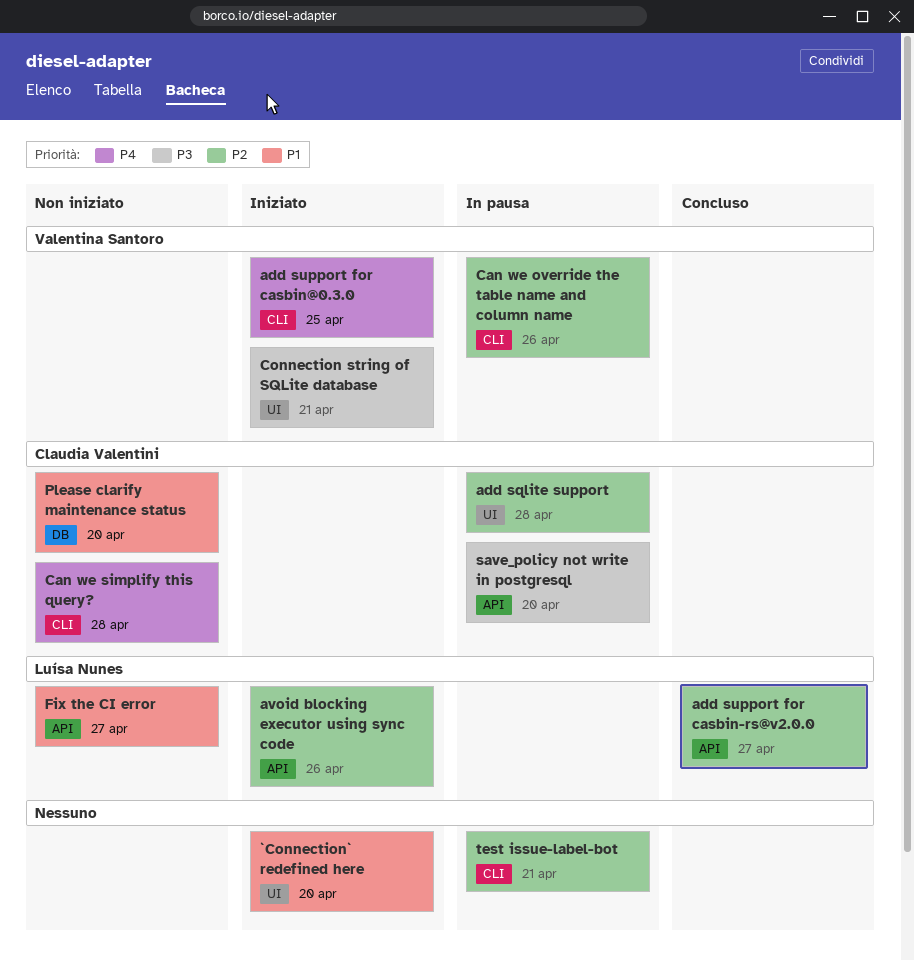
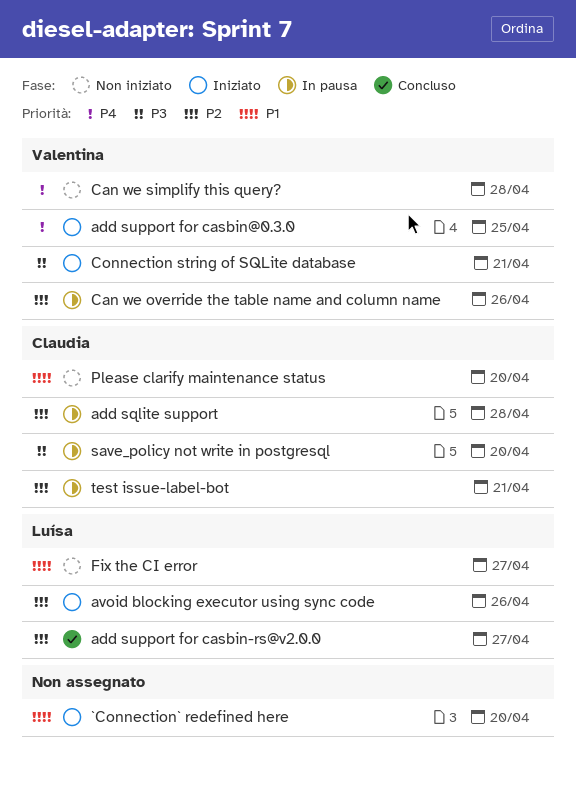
Can we simplify this query?, owner: Claudia Valentini -> Valentina Santoro
test issue-label-bot, owner: none -> Claudia Valentini

